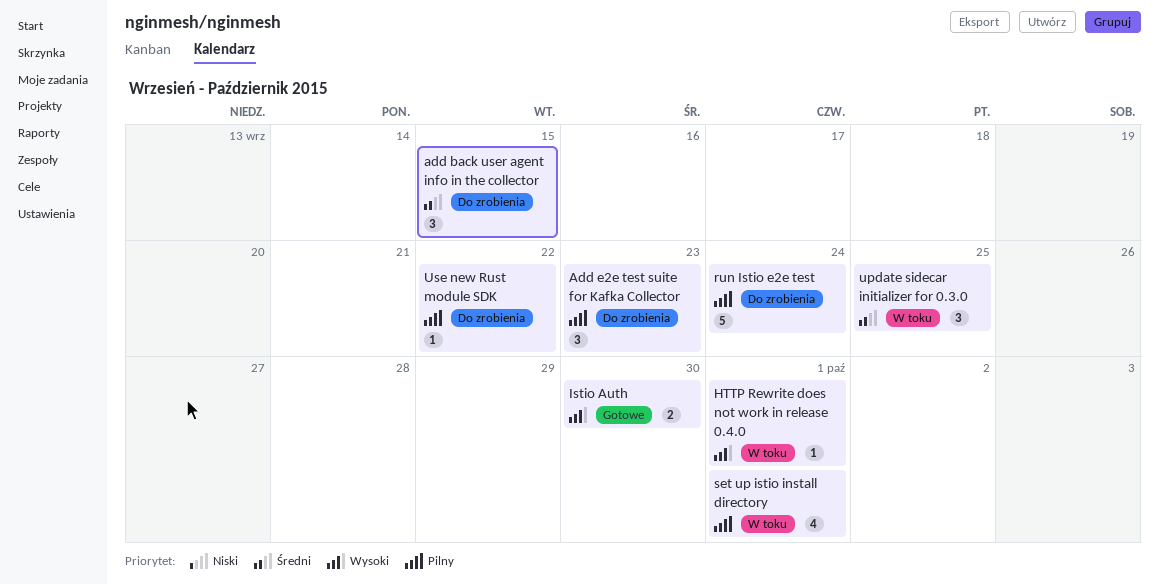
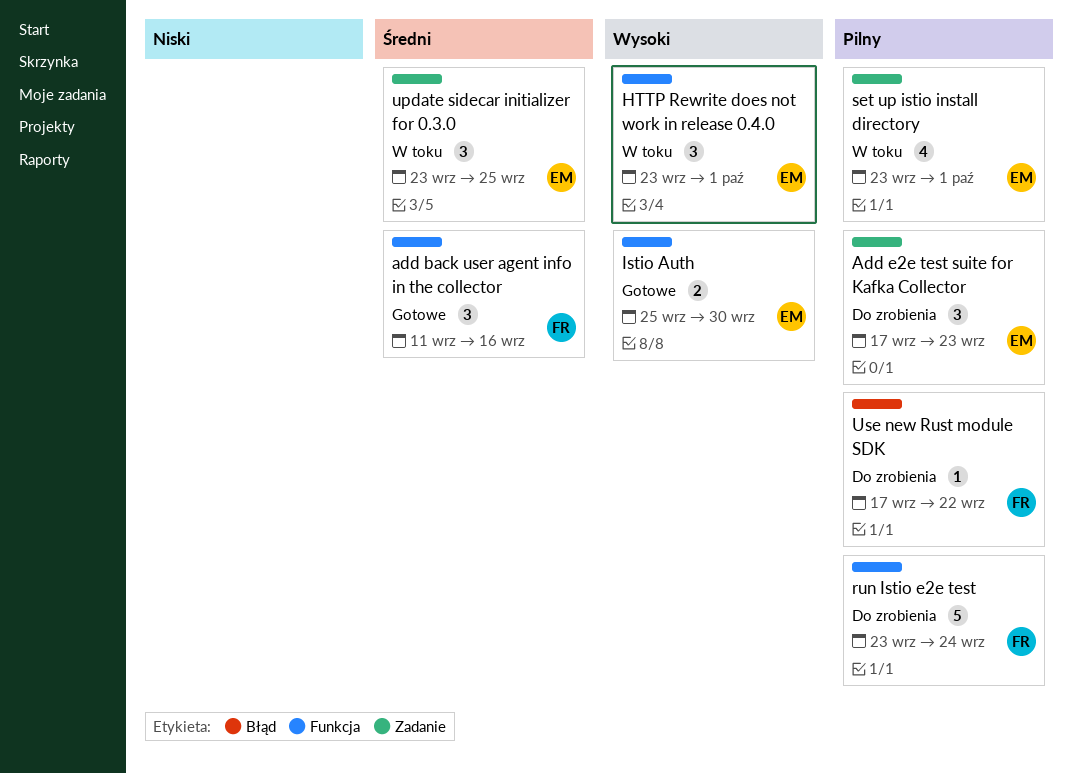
add back user agent info in the collector, status: Do zrobienia -> Gotowe
add back user agent info in the collector, due: Sep 15 -> Sep 16
HTTP Rewrite does not work in release 0.4.0, estimate: 1 -> 3

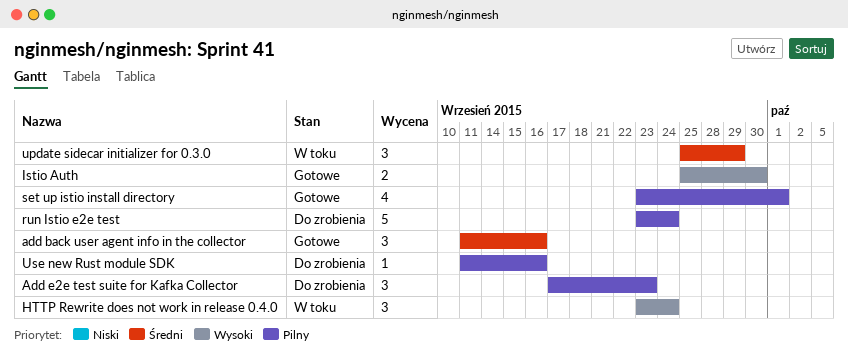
HTTP Rewrite does not work in release 0.4.0, due: Oct 1 -> Sep 24
set up istio install directory, status: W toku -> Gotowe
update sidecar initializer for 0.3.0, start: Sep 23 -> Sep 25
update sidecar initializer for 0.3.0, due: Sep 25 -> Sep 29
Use new Rust module SDK, start: Sep 17 -> Sep 11
Use new Rust module SDK, due: Sep 22 -> Sep 16

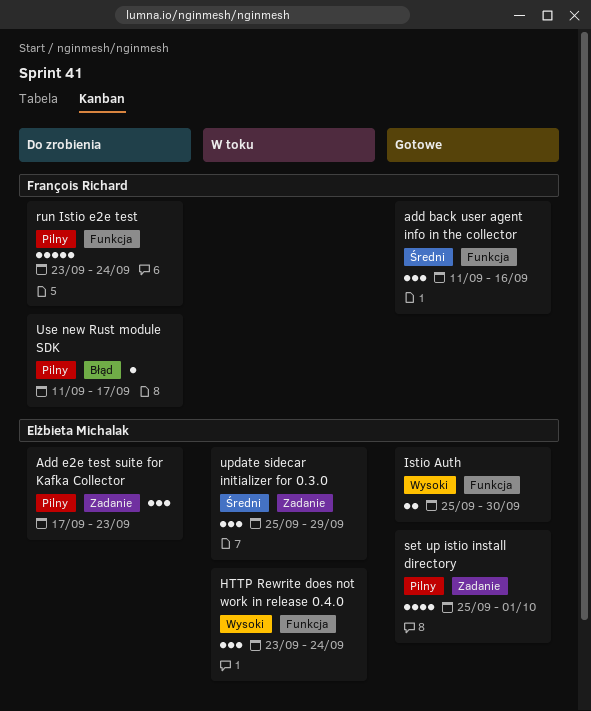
set up istio install directory, start: Sep 23 -> Sep 25
Use new Rust module SDK, due: Sep 16 -> Sep 17

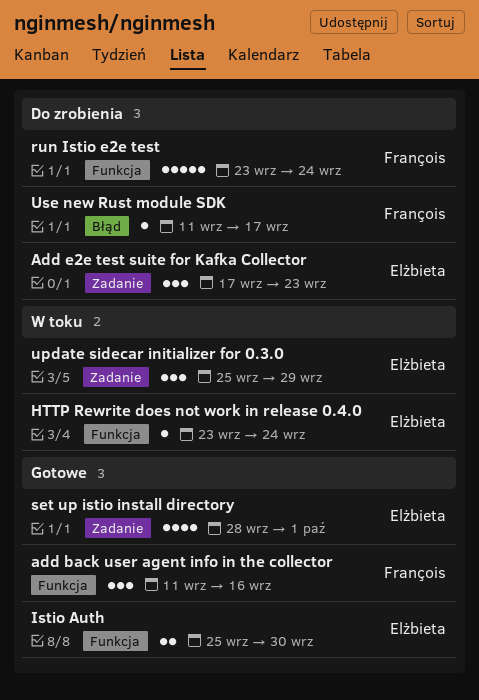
HTTP Rewrite does not work in release 0.4.0, estimate: 3 -> 1
set up istio install directory, start: Sep 25 -> Sep 28

